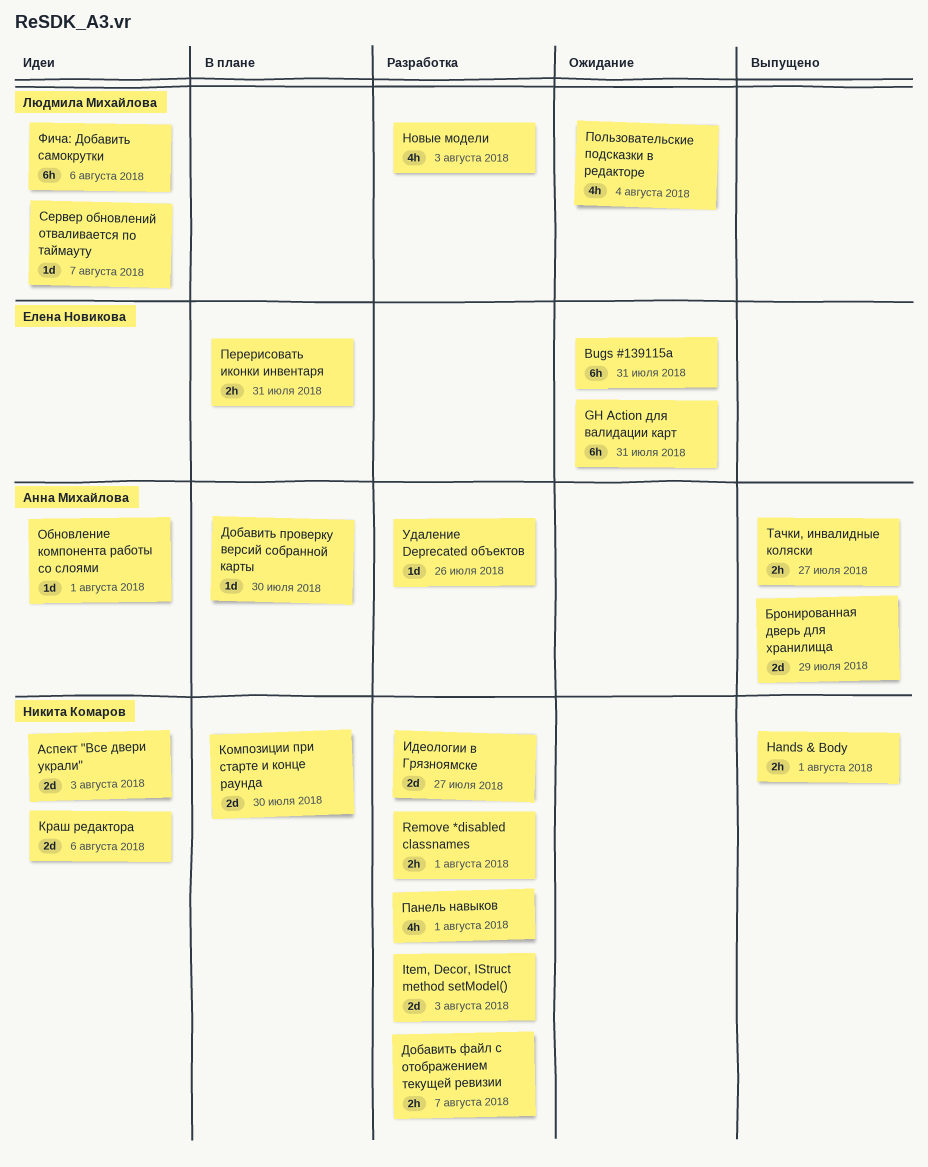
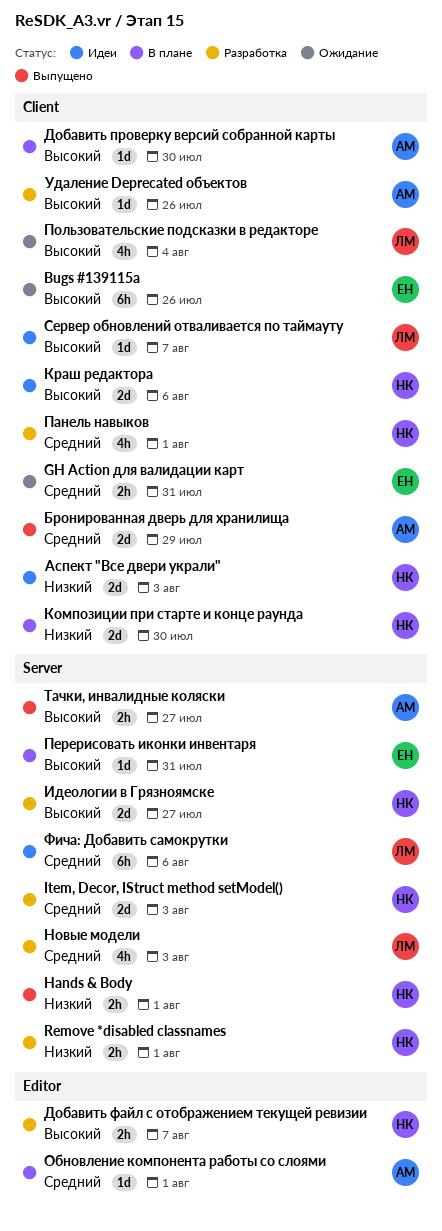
Bugs #139115a, due: Jul 31 -> Jul 26
GH Action для валидации карт, estimate: 6h -> 2h
Обновление компонента работы со слоями, status: Идеи -> В плане
Перерисовать иконки инвентаря, estimate: 2h -> 1d

